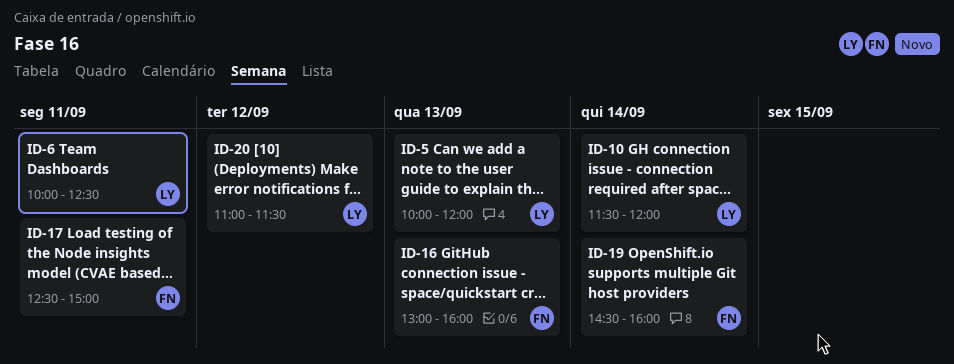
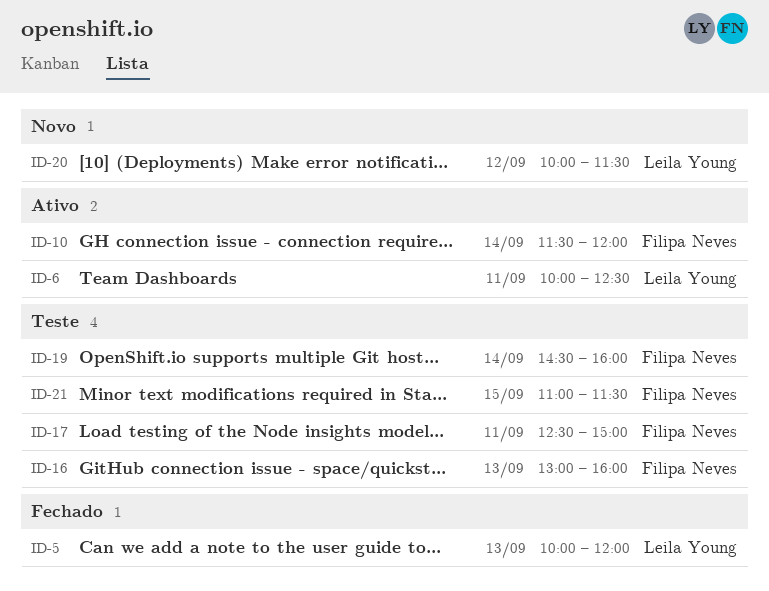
ID-10, owner: Leila Young -> Filipa Neves
ID-20, begins: 11:00 -> 10:00
ID-21: none -> present

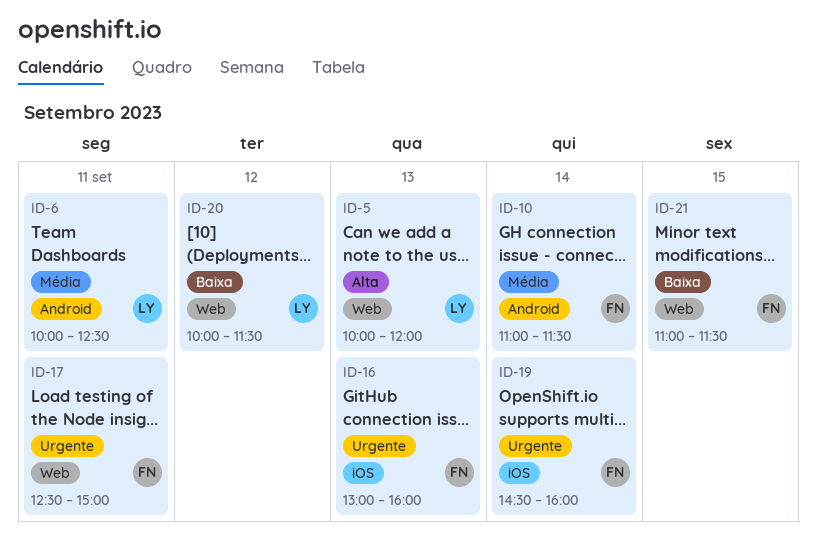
ID-10, begins: 11:30 -> 11:00
ID-10, ends: 12:00 -> 11:30

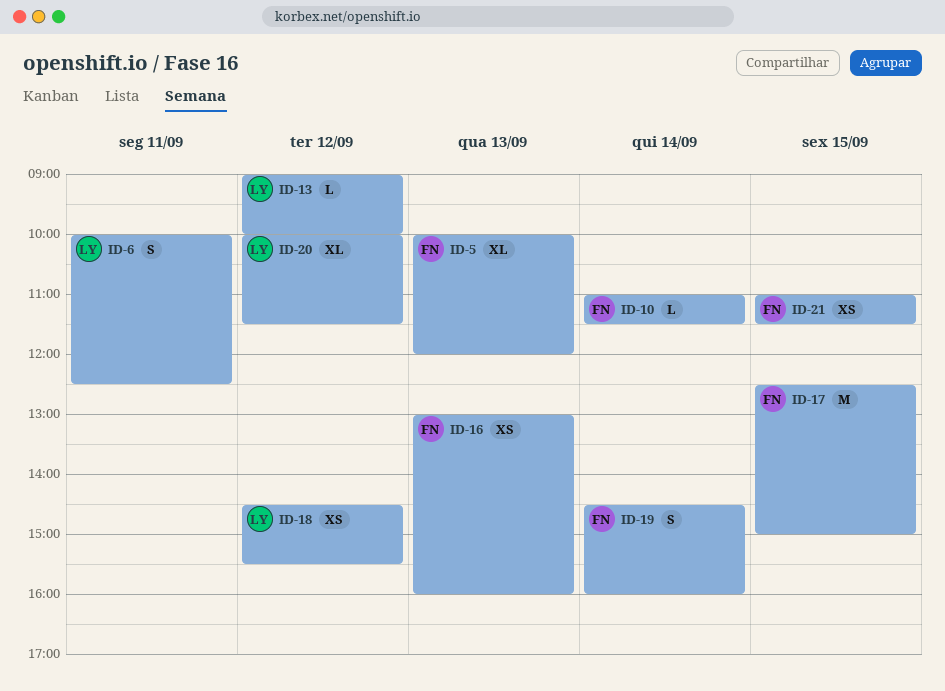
ID-5, owner: LY -> FN
ID-13: none -> present
ID-17, day: Sep 11 -> Sep 15
ID-18: none -> present

